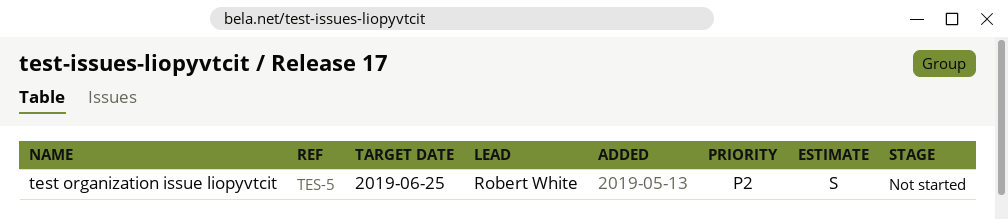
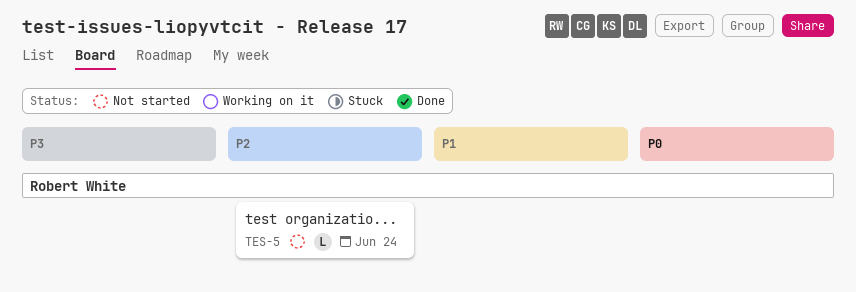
TES-5, estimate: S -> L
TES-5, due: Jun 25 -> Jun 24

